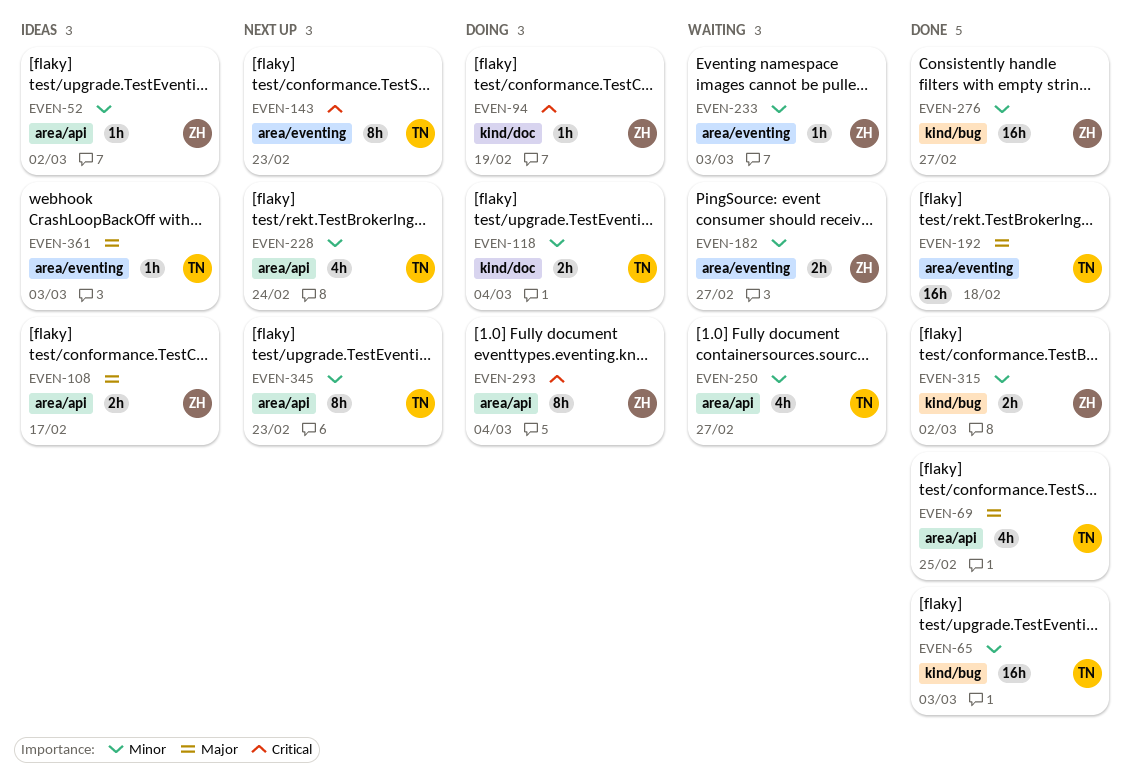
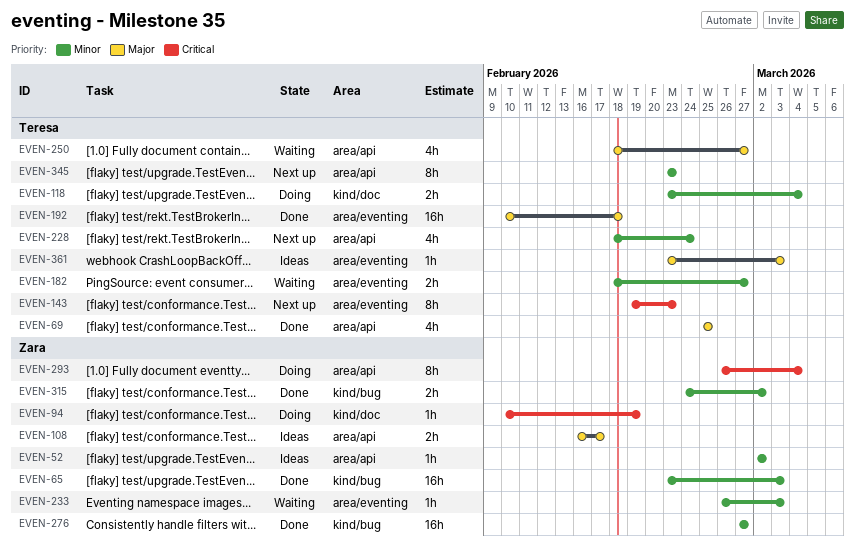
EVEN-65, owner: Teresa -> Zara
EVEN-182, owner: Zara -> Teresa
EVEN-250, priority: Minor -> Major

